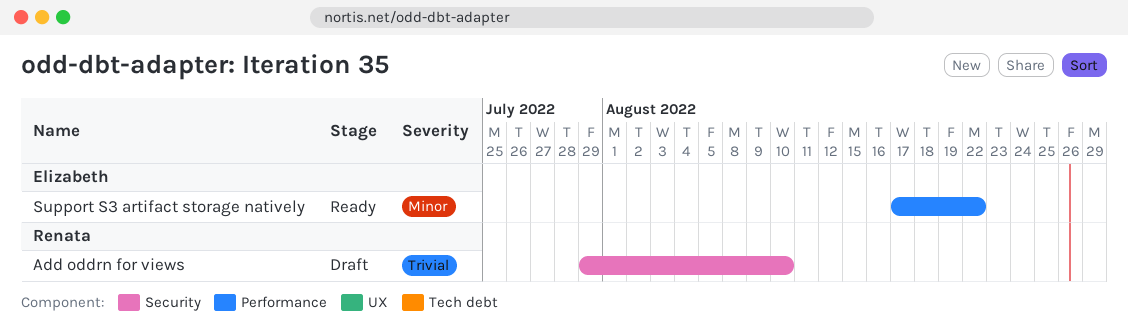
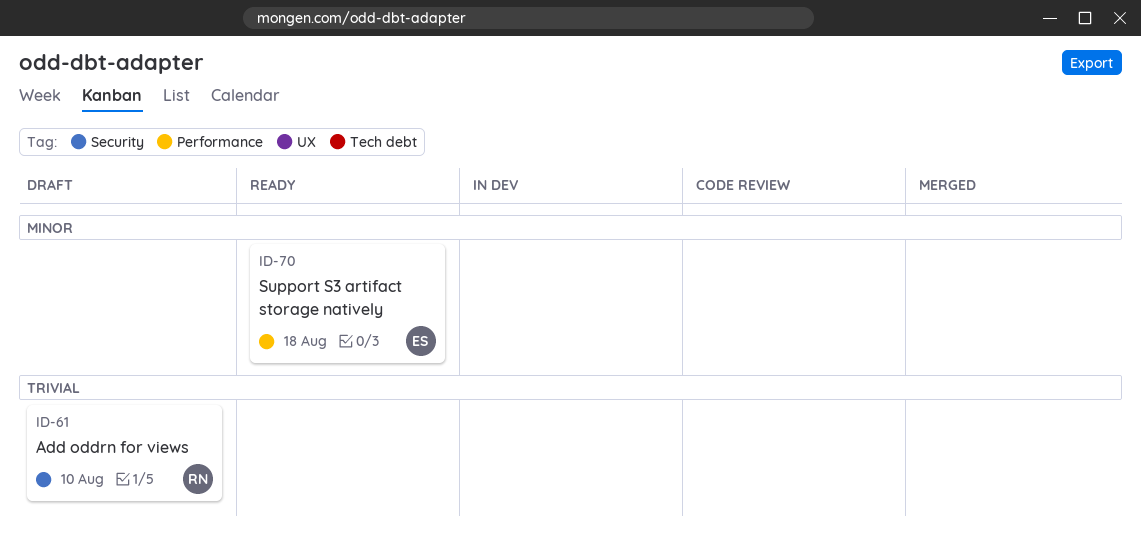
Support S3 artifact storage natively, due: Aug 22 -> Aug 18

